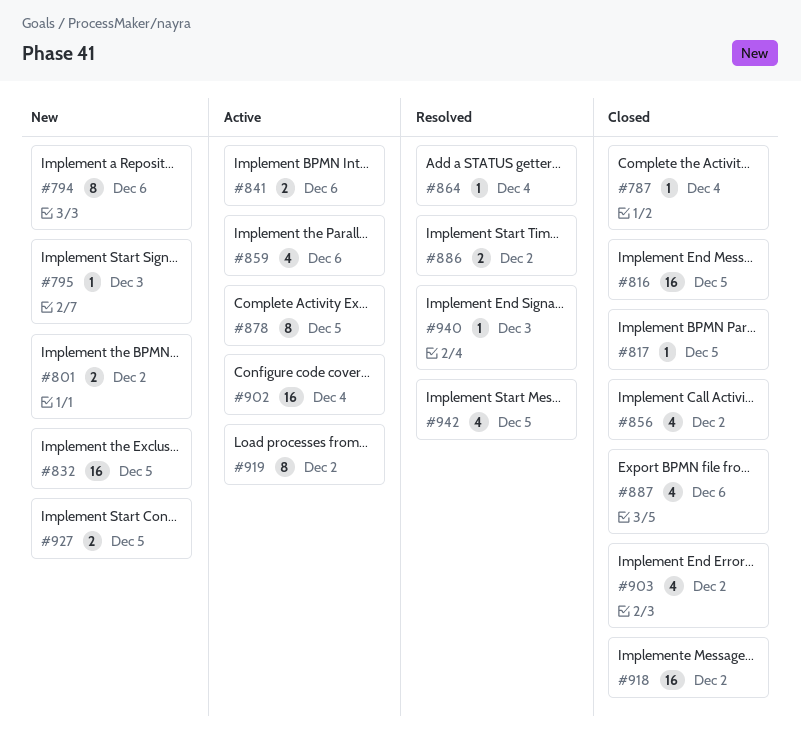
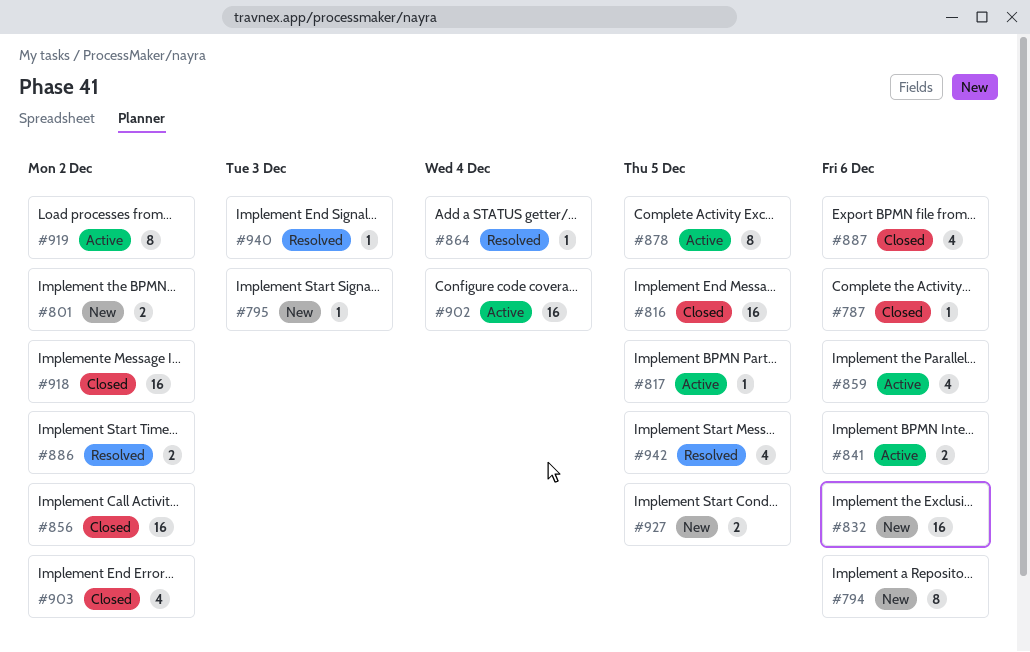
#787, due: Dec 4 -> Dec 6
#817, status: Closed -> Active
#832, due: Dec 5 -> Dec 6
#856, estimate: 4 -> 16

